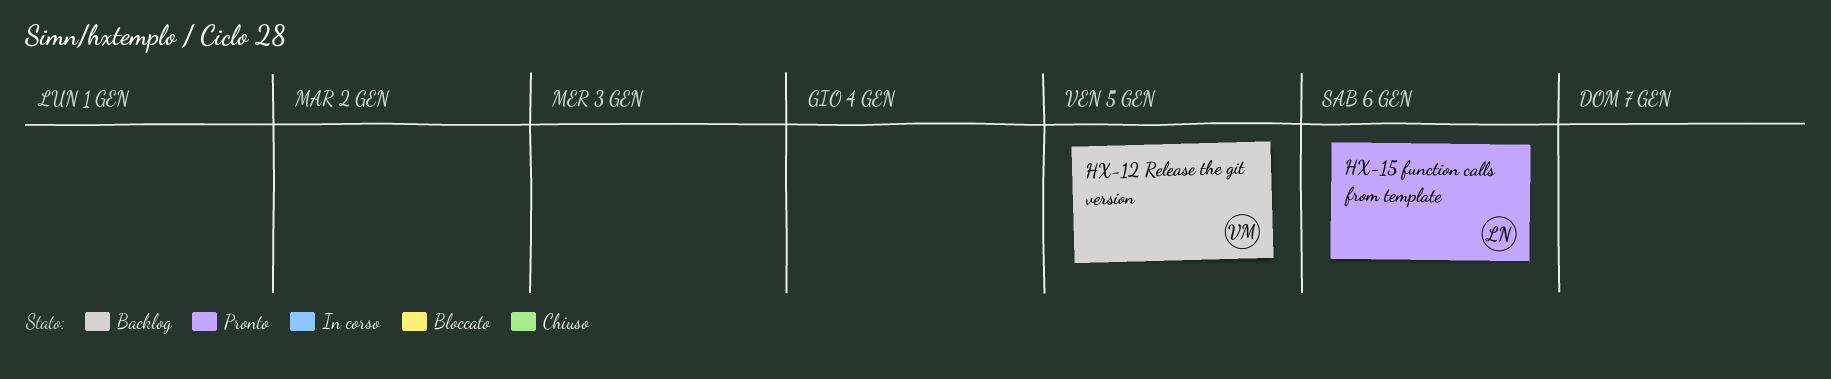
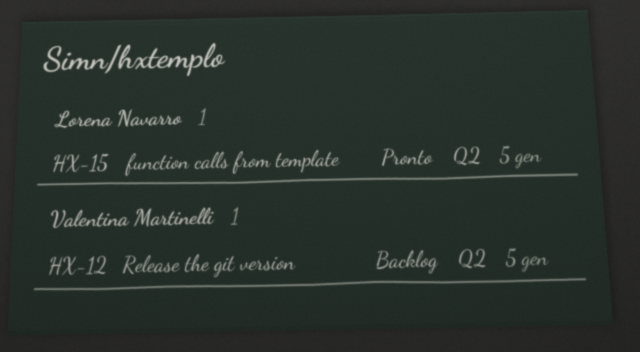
HX-15, due: Jan 6 -> Jan 5

